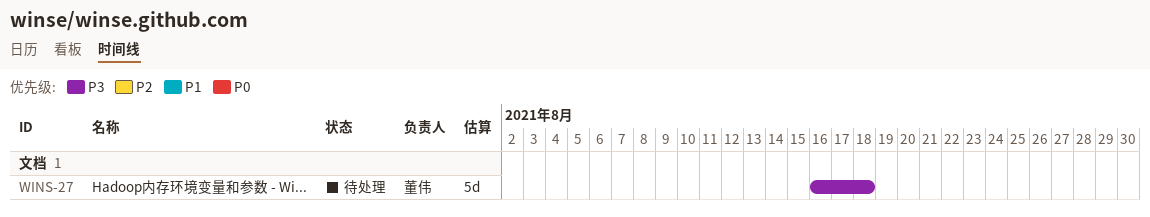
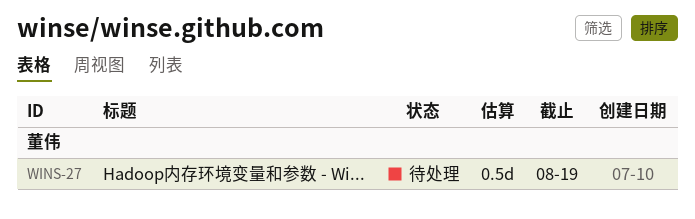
WINS-27, estimate: 5d -> 0.5d
WINS-27, due: Aug 18 -> Aug 19

